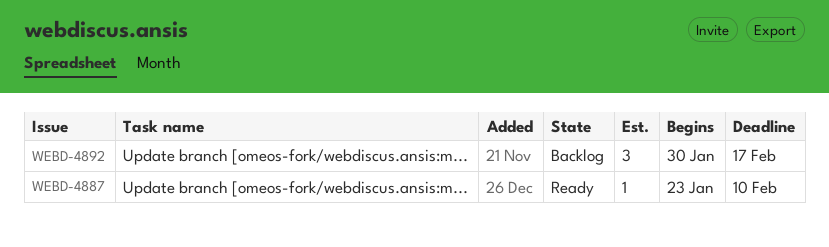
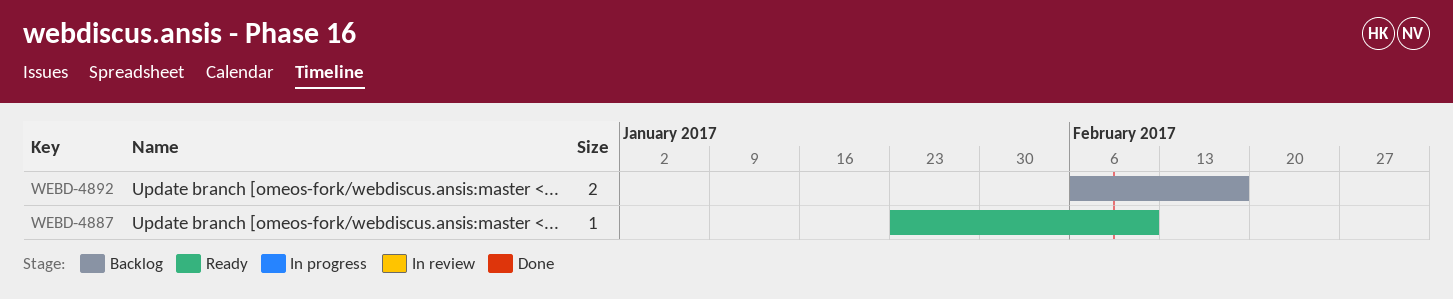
WEBD-4892, estimate: 3 -> 2
WEBD-4892, start: Jan 30 -> Feb 6

